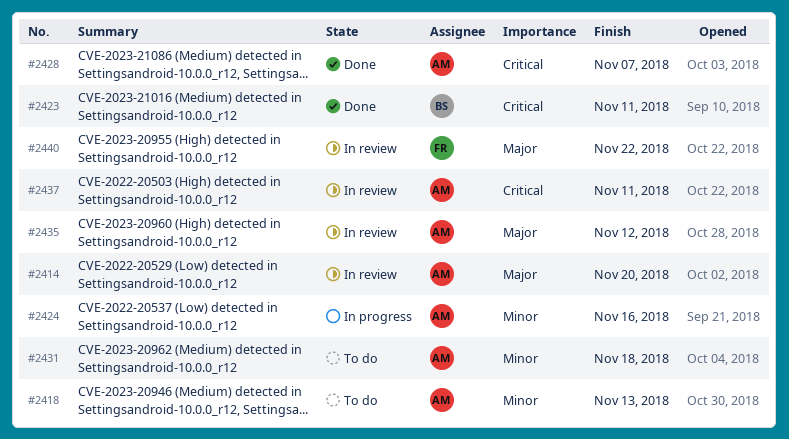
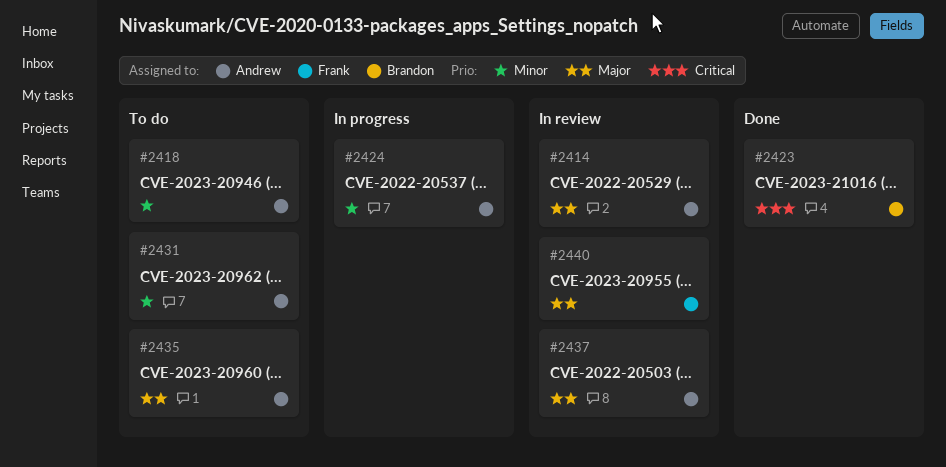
#2428: present -> none
#2435, status: In review -> To do
#2437, priority: Critical -> Major

